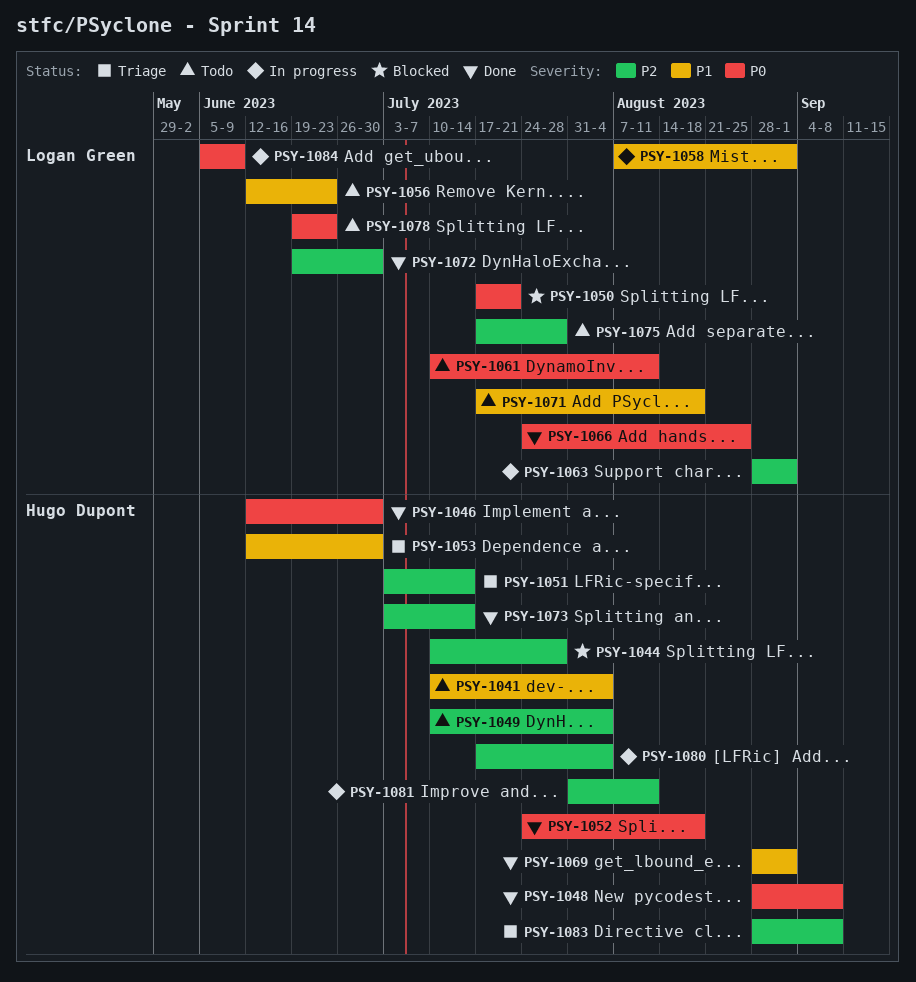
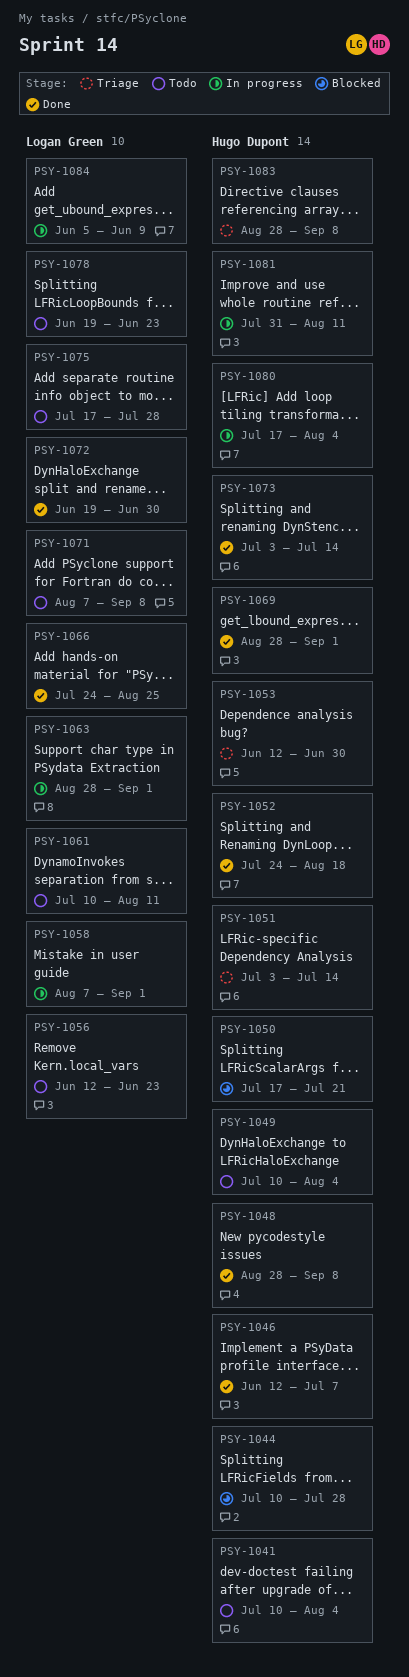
PSY-1046, due: Jun 30 -> Jul 7
PSY-1050, owner: Logan Green -> Hugo Dupont
PSY-1071, start: Jul 17 -> Aug 7
PSY-1071, due: Aug 18 -> Sep 8

